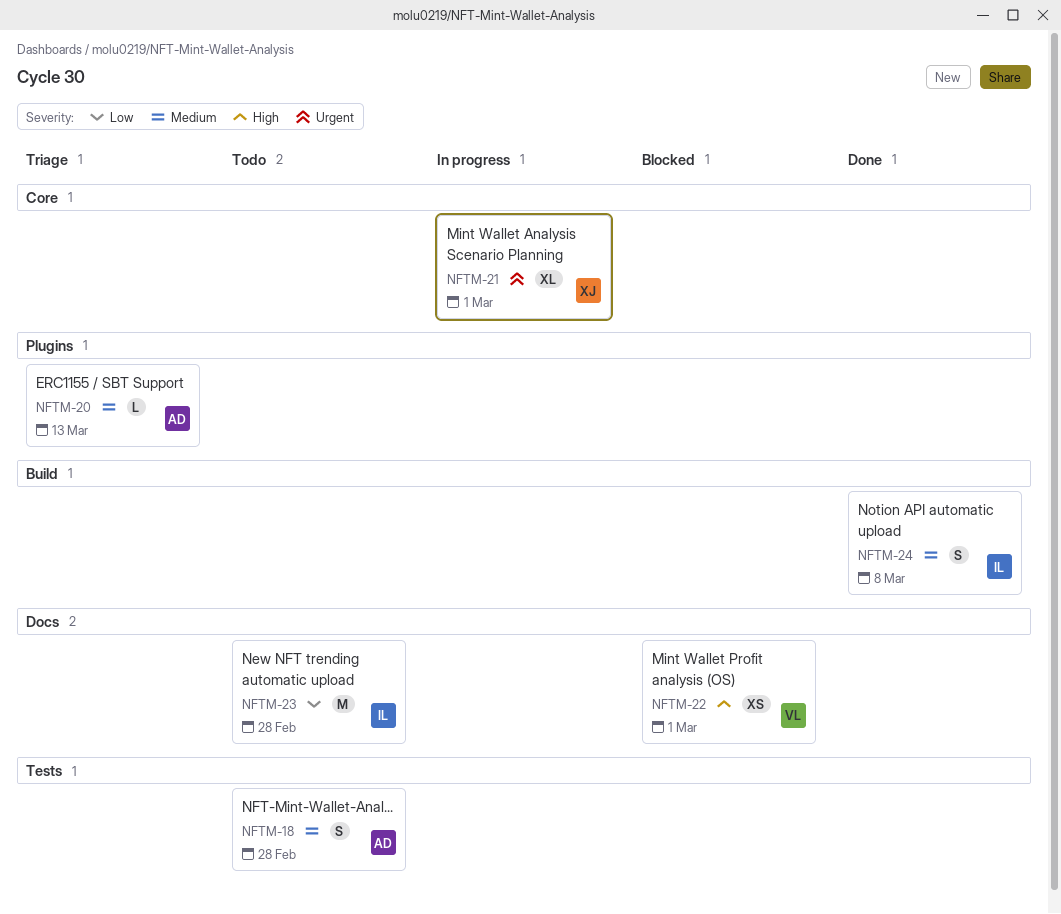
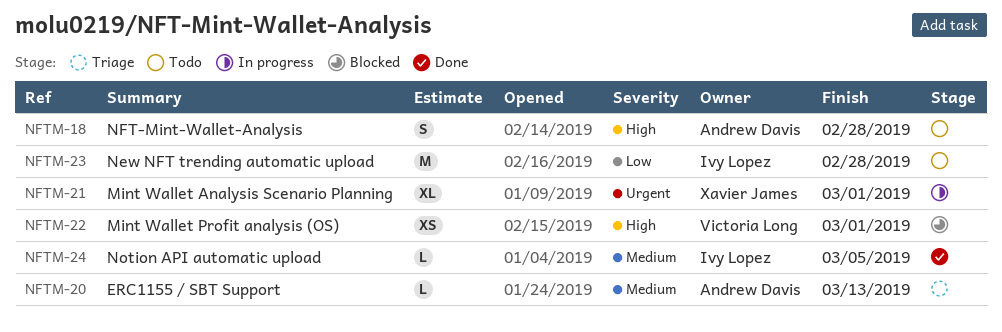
NFTM-18, priority: Medium -> High
NFTM-24, estimate: S -> L
NFTM-24, due: Mar 8 -> Mar 5

